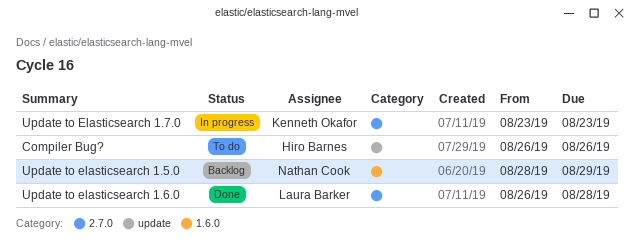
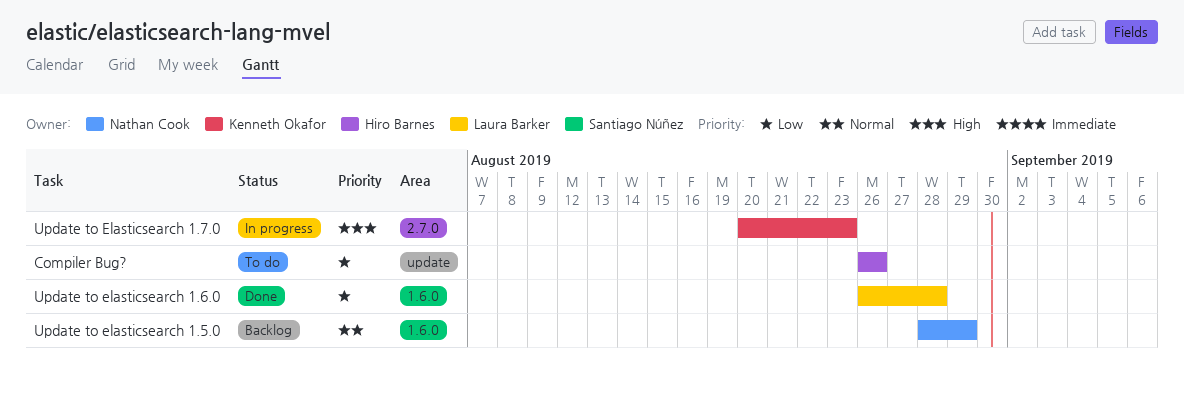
Update to elasticsearch 1.6.0, label: 2.7.0 -> 1.6.0
Update to Elasticsearch 1.7.0, start: Aug 23 -> Aug 20

